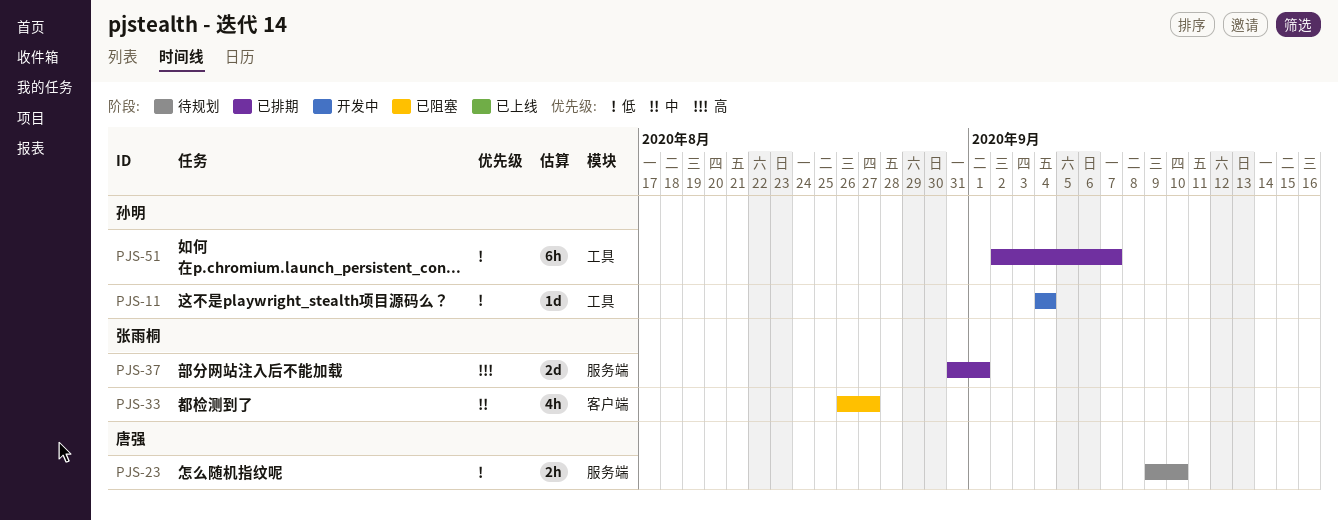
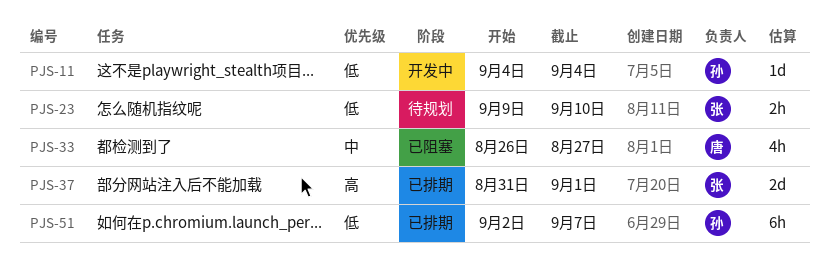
PJS-23, owner: 唐强 -> 张雨桐
PJS-33, owner: 张雨桐 -> 唐强

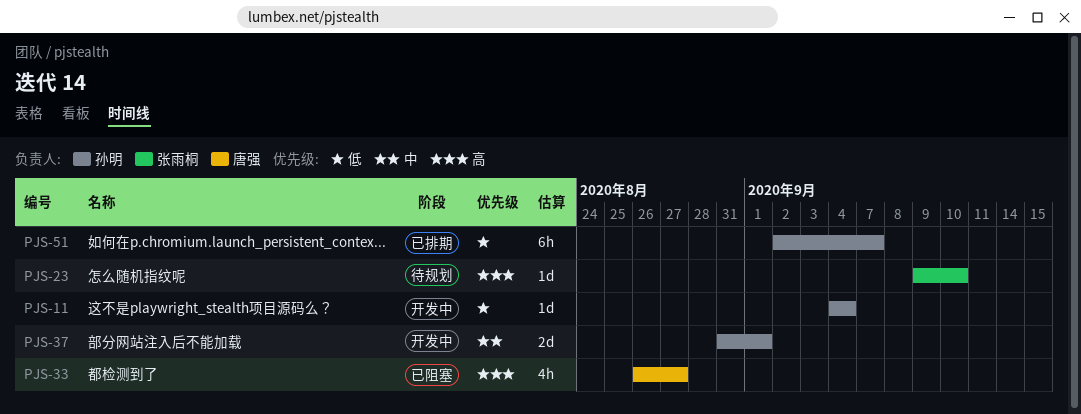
PJS-23, priority: 低 -> 高
PJS-23, estimate: 2h -> 1d
PJS-33, priority: 中 -> 高
PJS-37, status: 已排期 -> 开发中
PJS-37, owner: 张雨桐 -> 孙明
PJS-37, priority: 高 -> 中

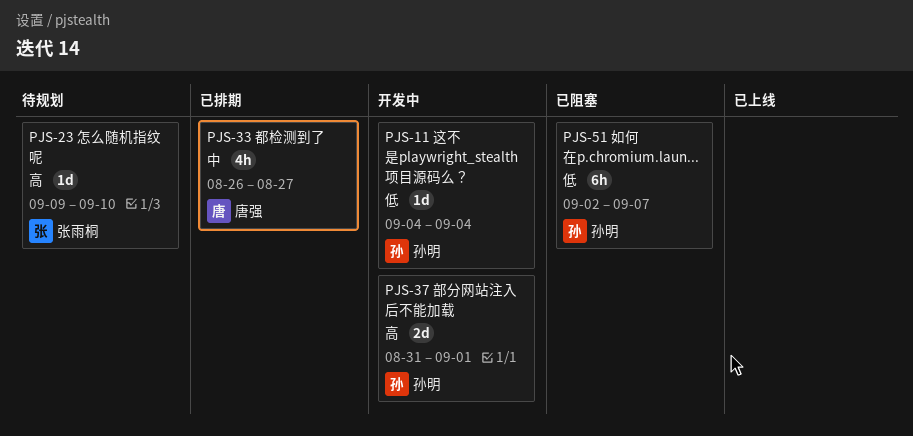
PJS-33, status: 已阻塞 -> 已排期
PJS-33, priority: 高 -> 中
PJS-37, priority: 中 -> 高
PJS-51, status: 已排期 -> 已阻塞

